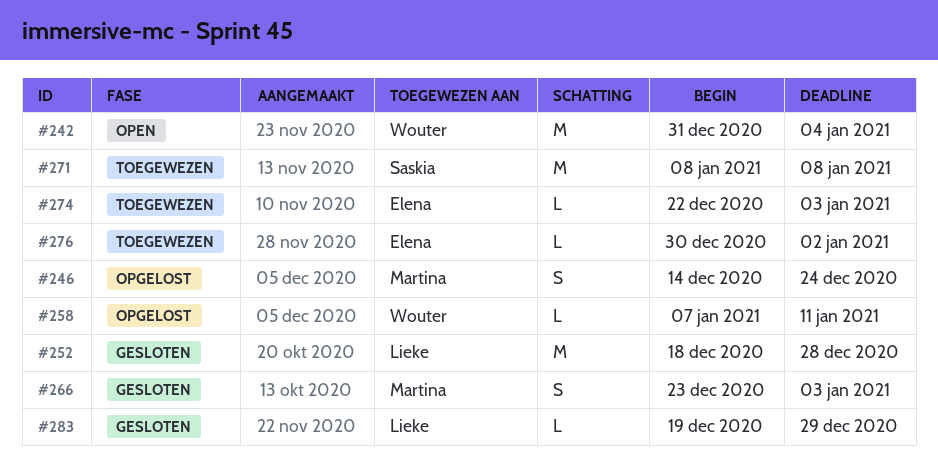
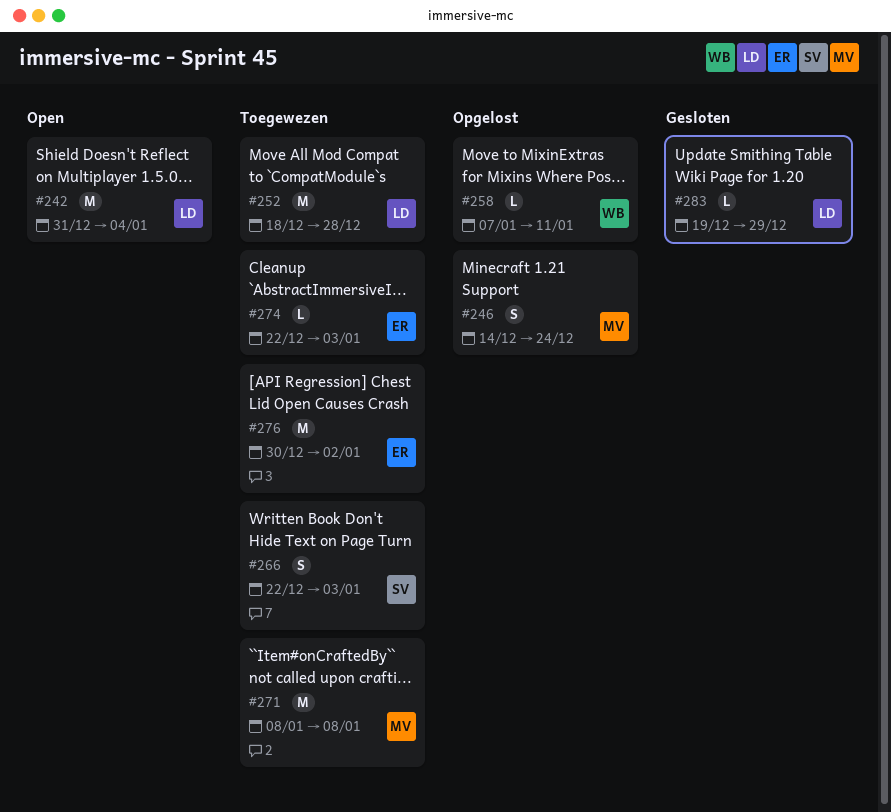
#242, owner: Wouter -> Lieke
#252, status: Gesloten -> Toegewezen
#266, status: Gesloten -> Toegewezen
#266, owner: Martina -> Saskia
#266, start: Dec 23 -> Dec 22
#271, owner: Saskia -> Martina
#276, estimate: L -> M

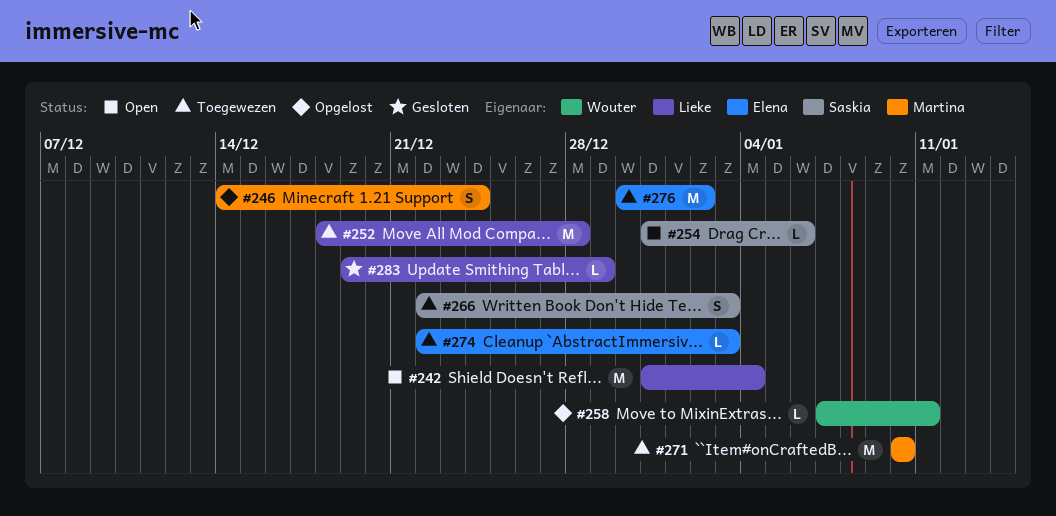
#254: none -> present
#271, start: Jan 8 -> Jan 10
#271, due: Jan 8 -> Jan 10

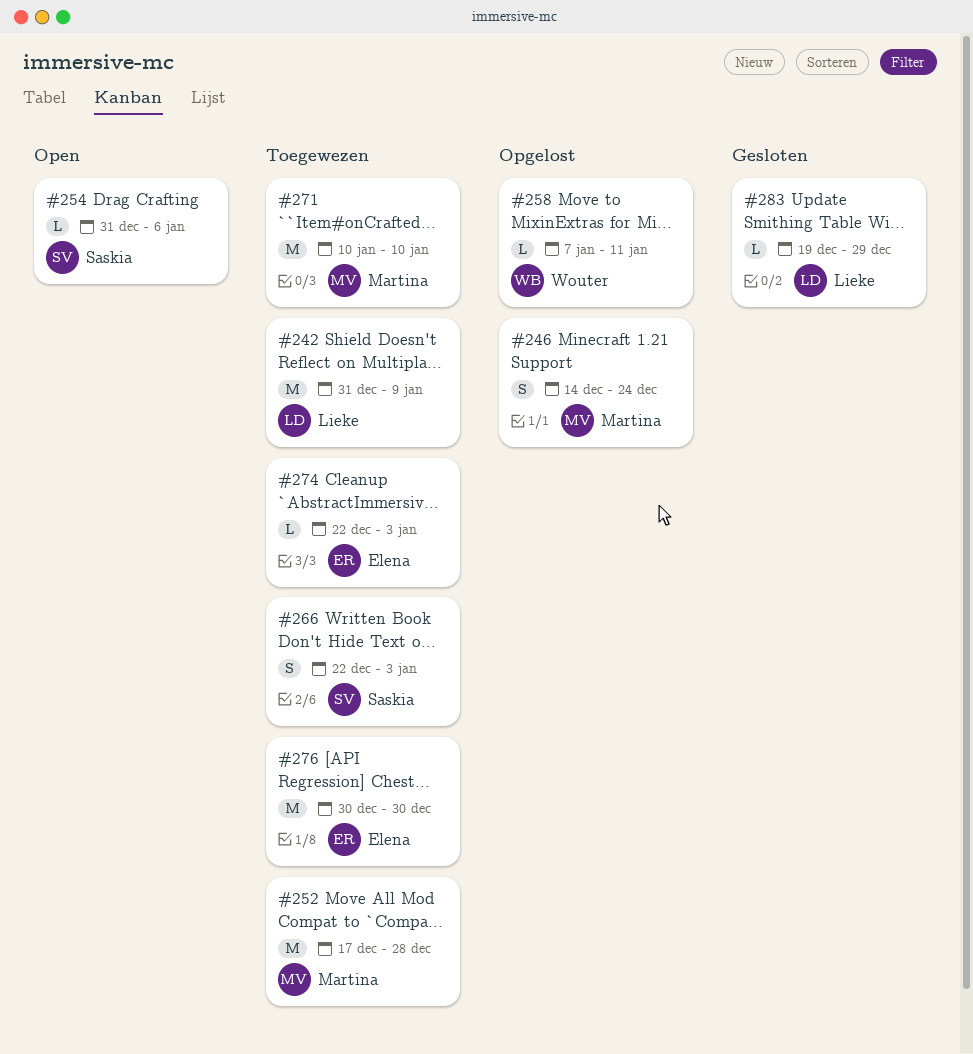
#242, status: Open -> Toegewezen
#242, due: Jan 4 -> Jan 9
#252, owner: Lieke -> Martina
#252, start: Dec 18 -> Dec 17
#276, due: Jan 2 -> Dec 30

